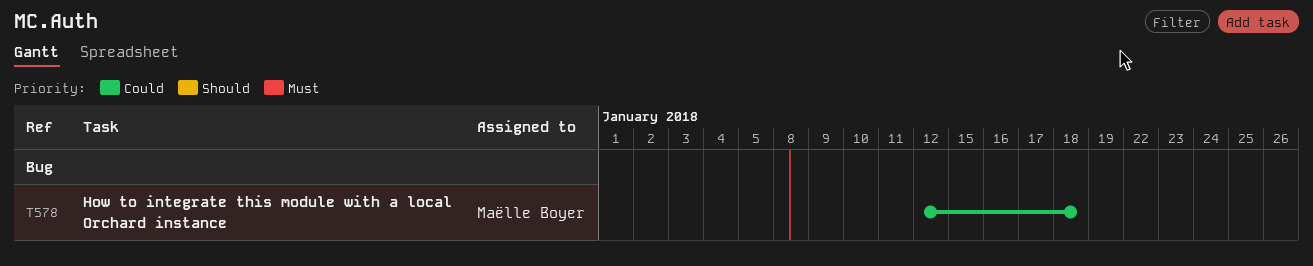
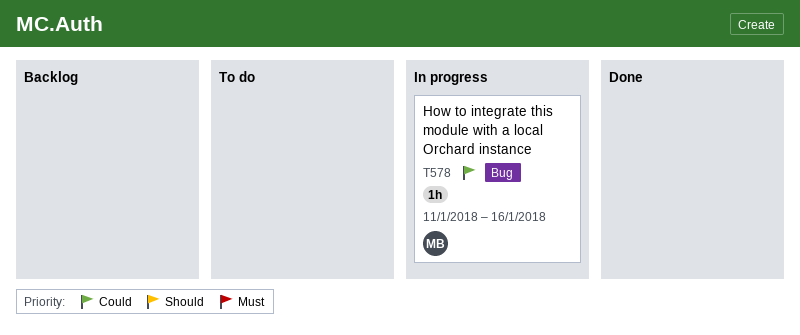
T578, start: Jan 12 -> Jan 11
T578, due: Jan 18 -> Jan 16

